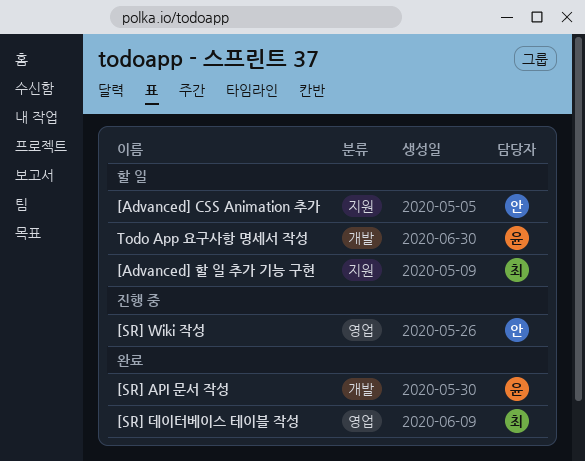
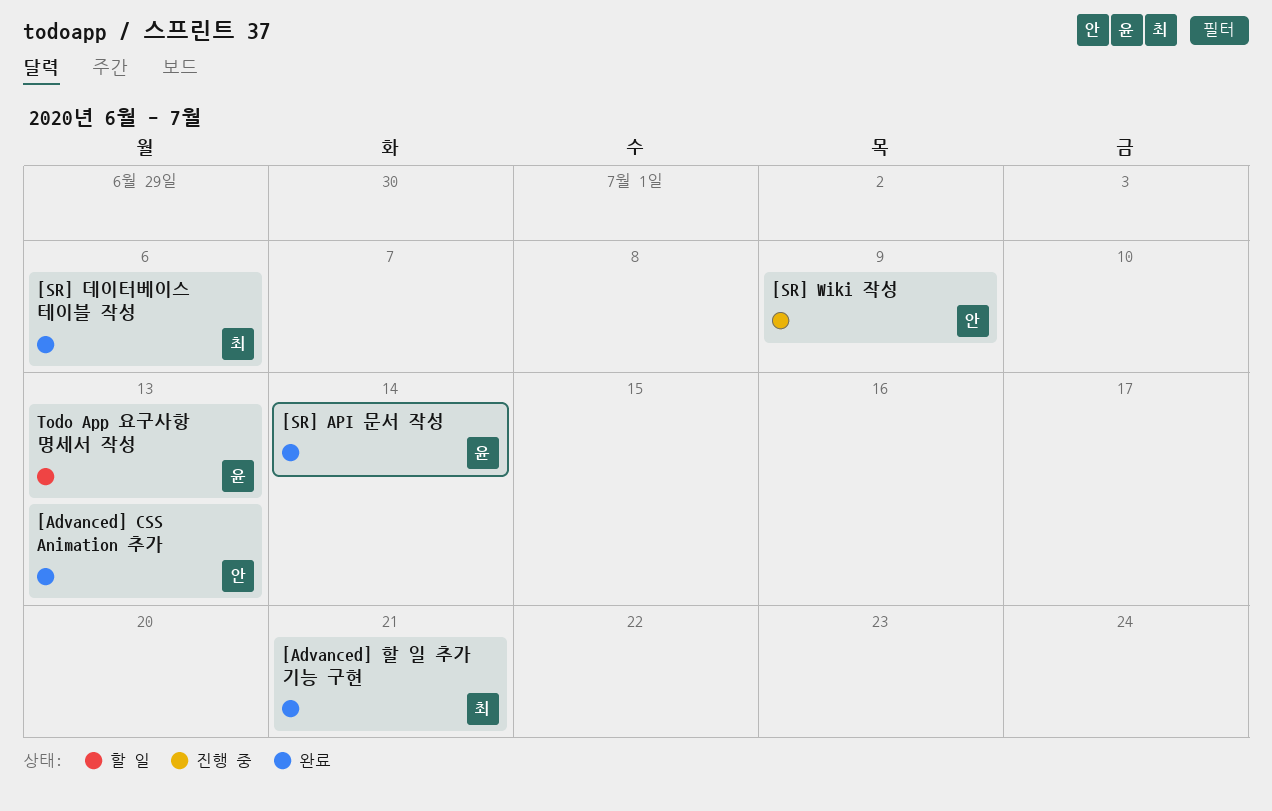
[Advanced] CSS Animation 추가, status: 할 일 -> 완료
[Advanced] 할 일 추가 기능 구현, status: 할 일 -> 완료

